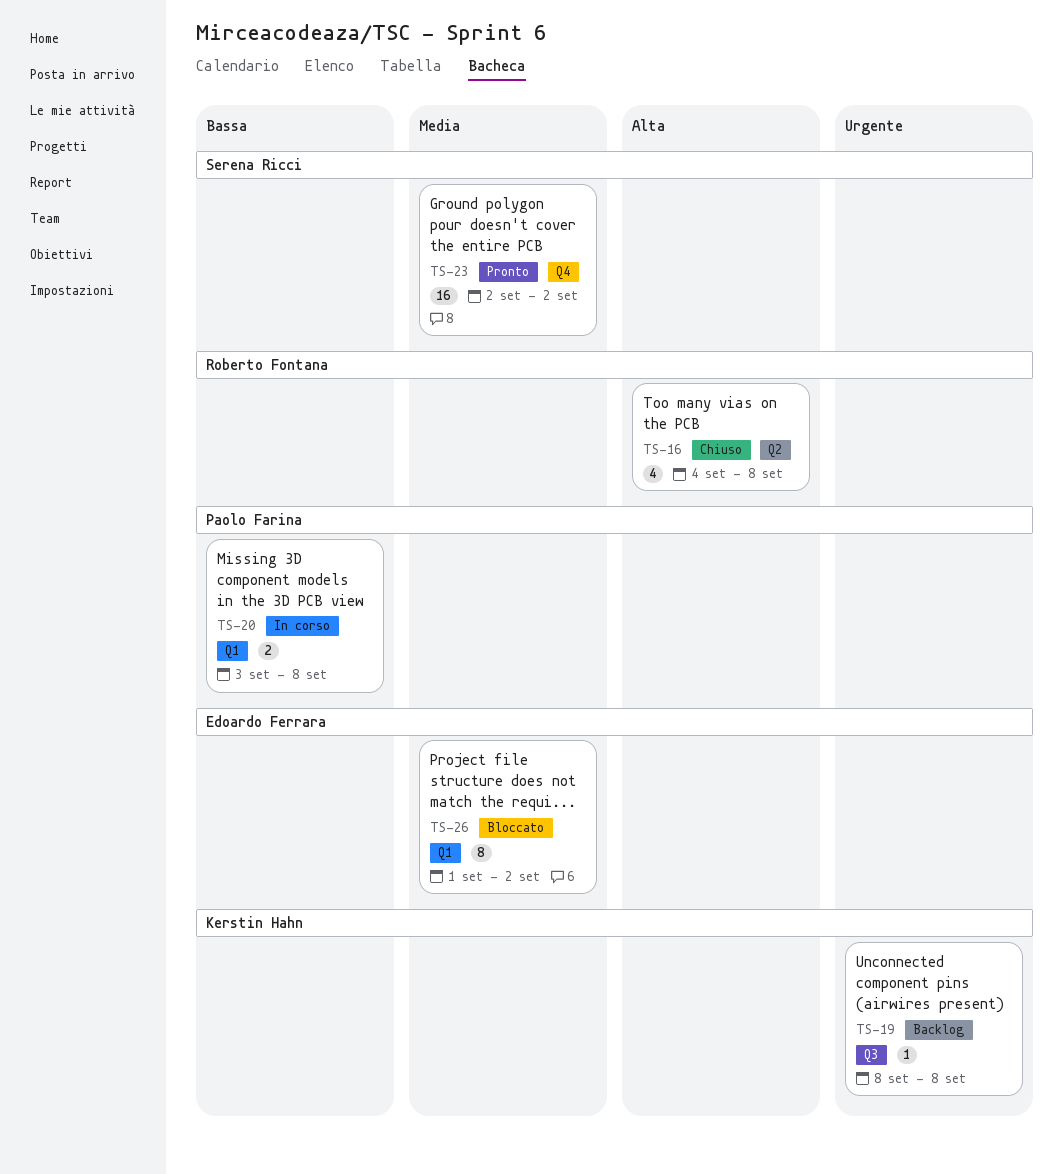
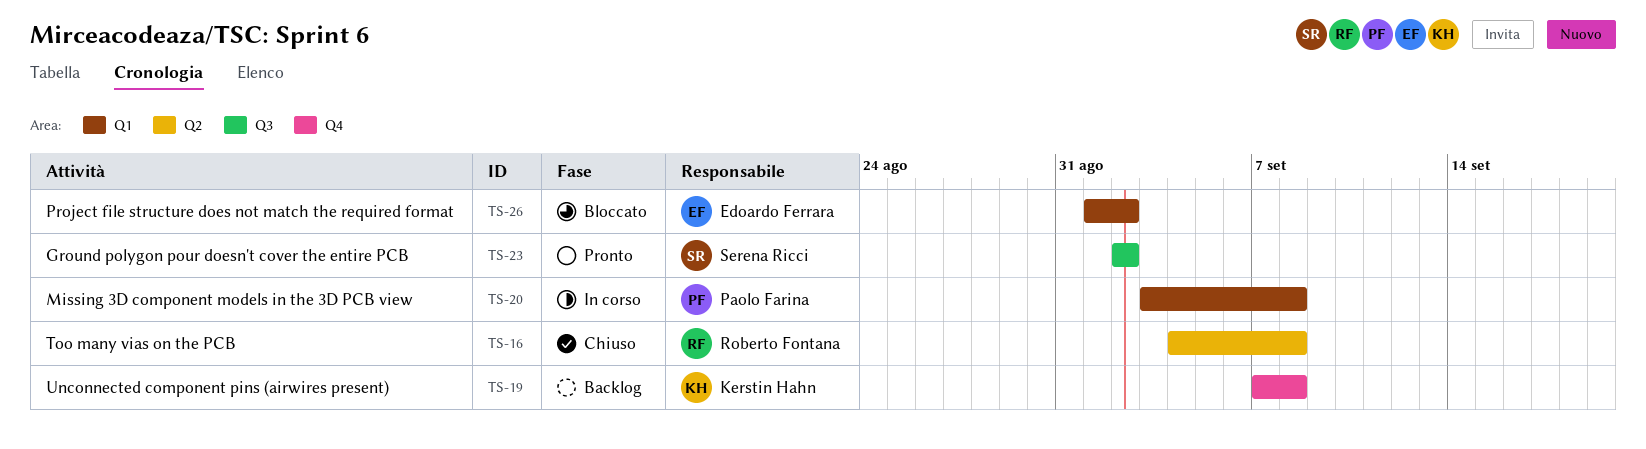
TS-19, label: Q3 -> Q4
TS-19, start: Sep 8 -> Sep 7
TS-23, label: Q4 -> Q3

